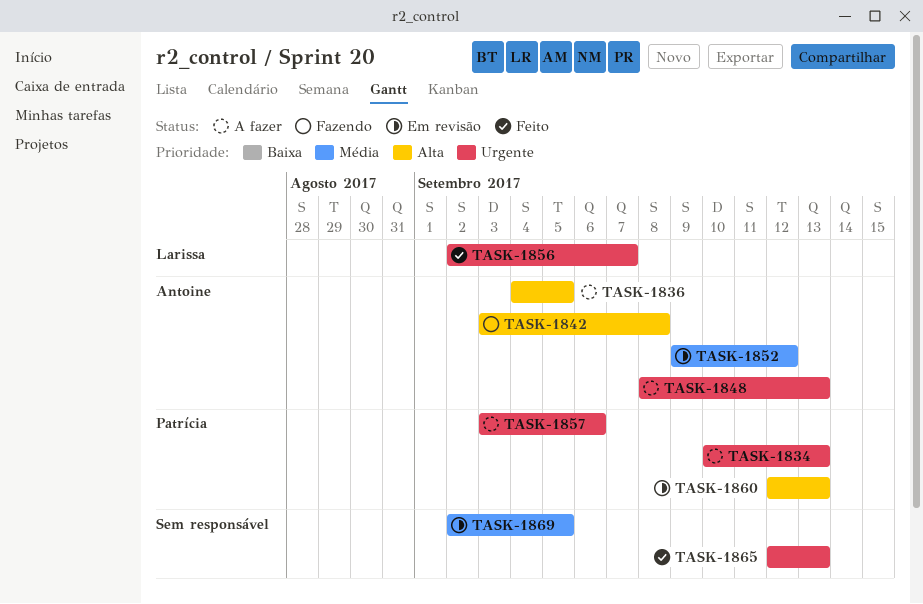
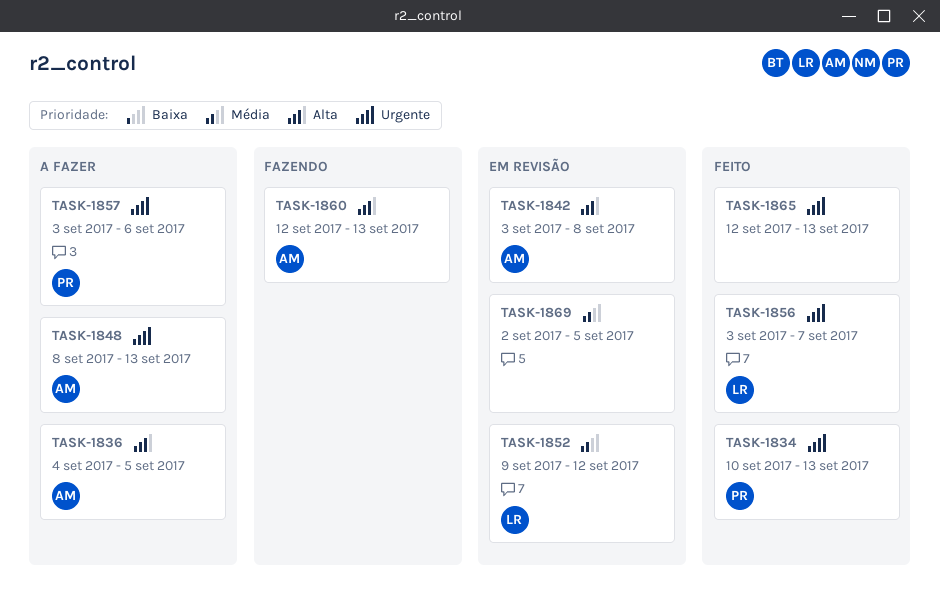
TASK-1834, status: A fazer -> Feito
TASK-1842, status: Fazendo -> Em revisão
TASK-1852, owner: Antoine -> Larissa
TASK-1856, start: Sep 2 -> Sep 3
TASK-1860, status: Em revisão -> Fazendo
TASK-1860, owner: Patrícia -> Antoine

